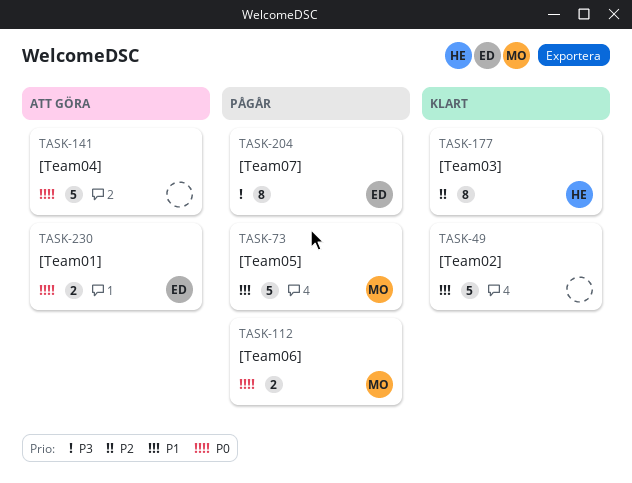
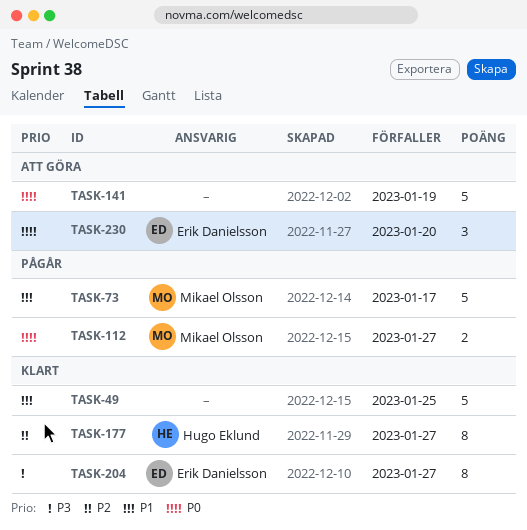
TASK-204, status: Pågår -> Klart
TASK-230, estimate: 2 -> 3

